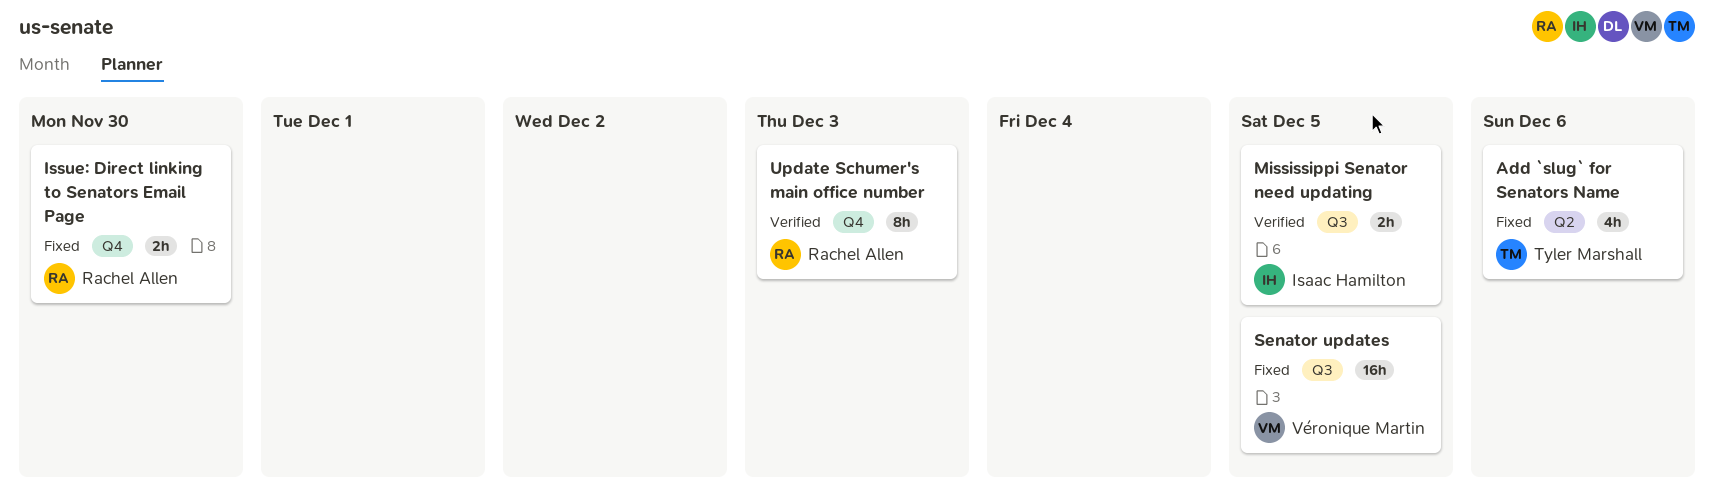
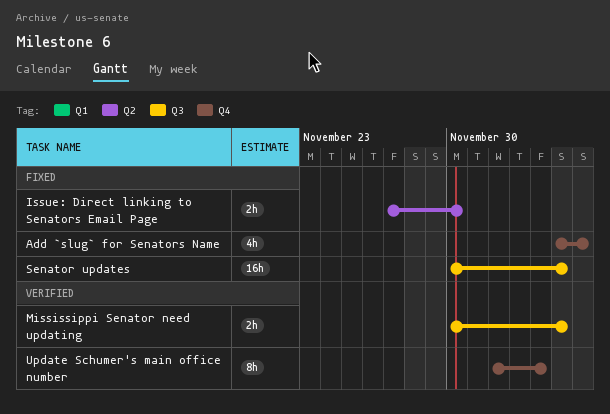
Add `slug` for Senators Name, label: Q2 -> Q4
Issue: Direct linking to Senators Email Page, label: Q4 -> Q2
Update Schumer's main office number, due: Dec 3 -> Dec 4

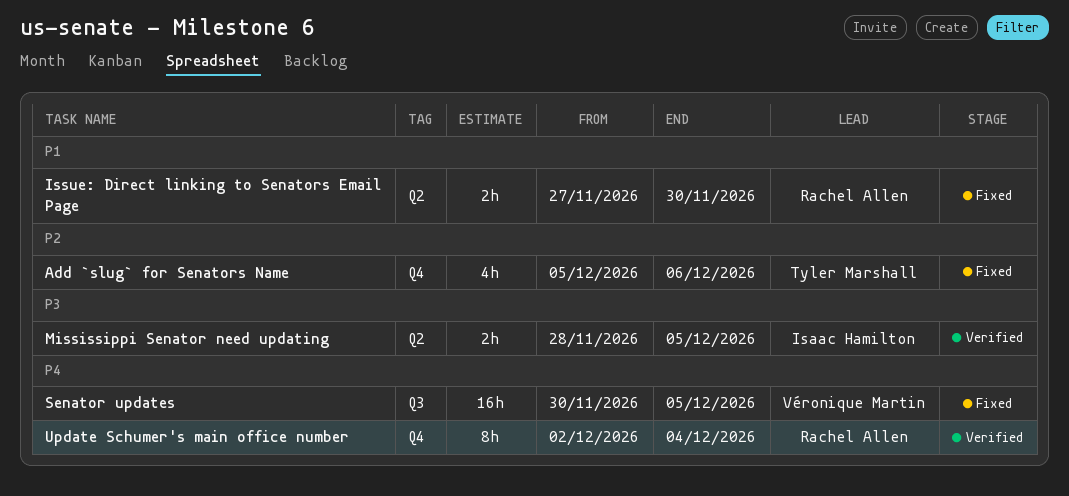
Mississippi Senator need updating, label: Q3 -> Q2
Mississippi Senator need updating, start: Nov 30 -> Nov 28

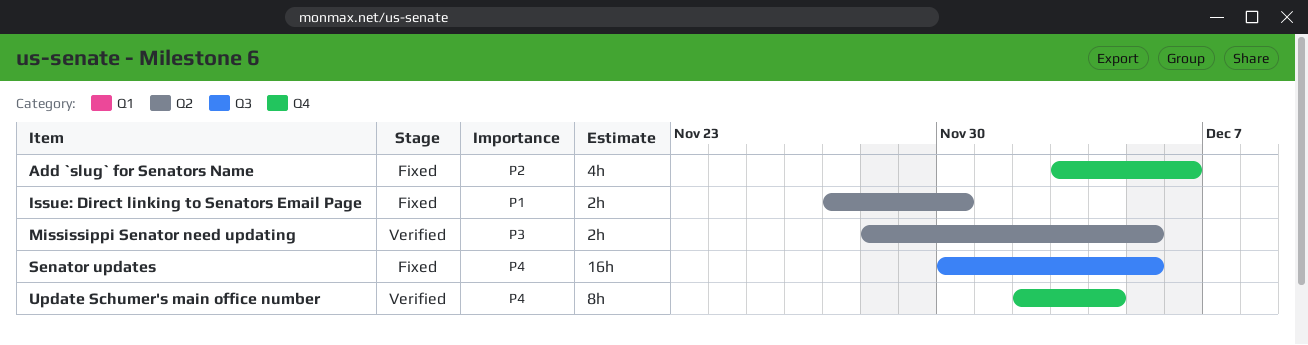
Add `slug` for Senators Name, start: Dec 5 -> Dec 3

